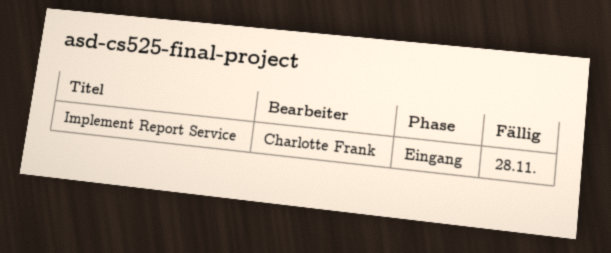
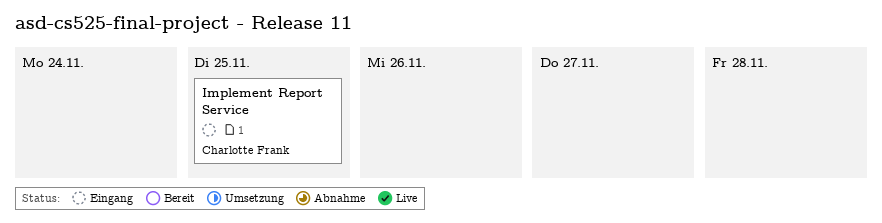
Implement Report Service, due: Nov 28 -> Nov 25

